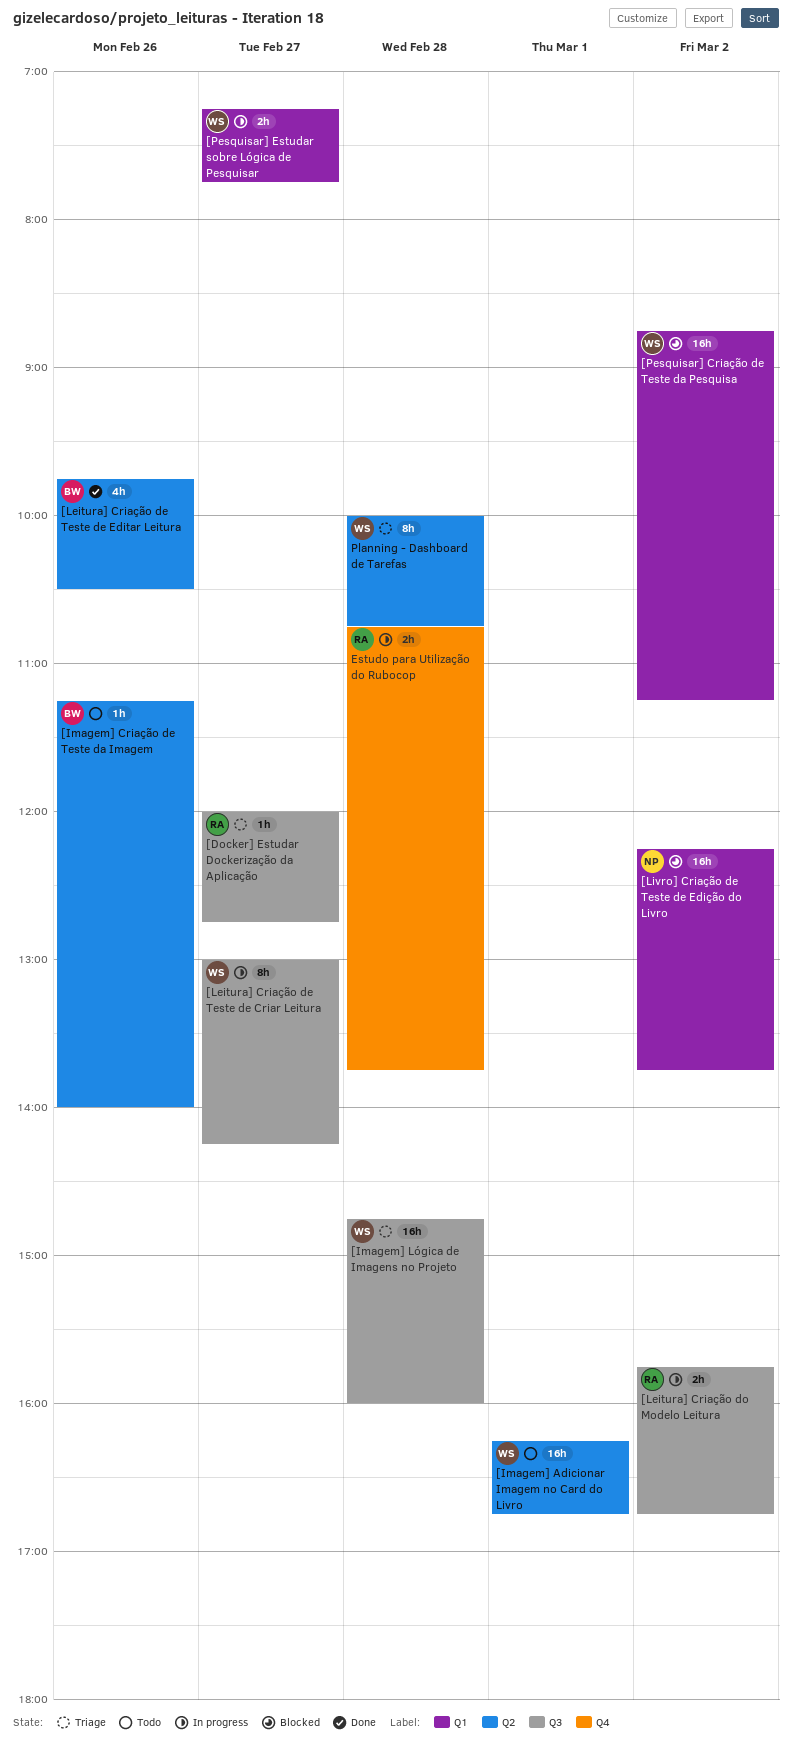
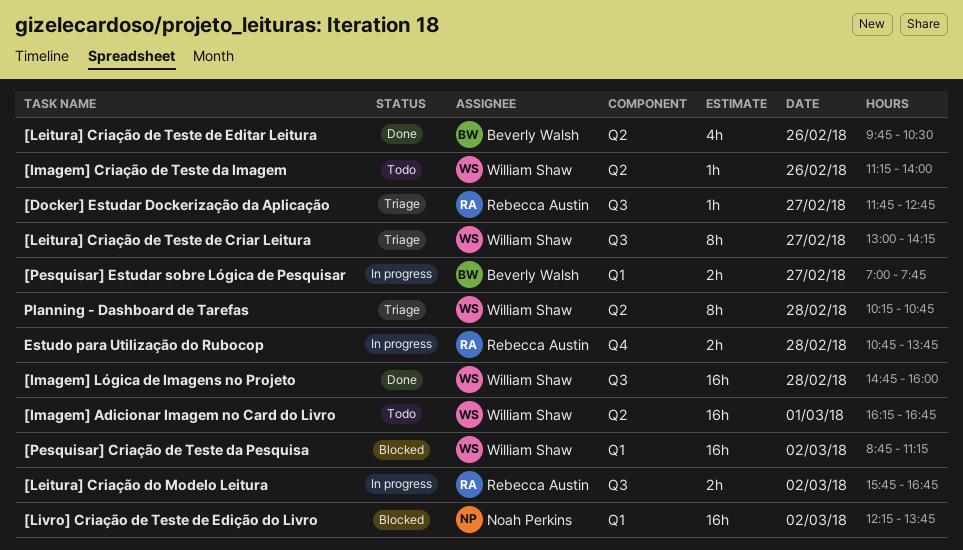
[Docker] Estudar Dockerização da Aplicação, begins: 12:00 -> 11:45
[Imagem] Criação de Teste da Imagem, owner: Beverly Walsh -> William Shaw
[Imagem] Lógica de Imagens no Projeto, status: Triage -> Done
[Leitura] Criação de Teste de Criar Leitura, status: In progress -> Triage
[Pesquisar] Estudar sobre Lógica de Pesquisar, owner: William Shaw -> Beverly Walsh
[Pesquisar] Estudar sobre Lógica de Pesquisar, begins: 07:15 -> 07:00
Planning - Dashboard de Tarefas, begins: 10:00 -> 10:15

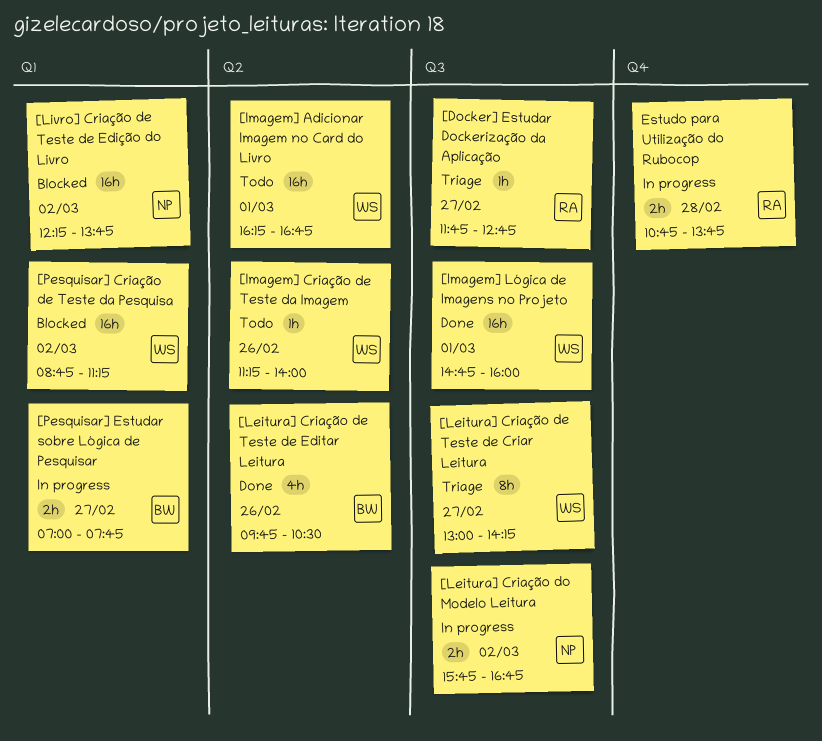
[Imagem] Lógica de Imagens no Projeto, day: Feb 28 -> Mar 1
[Leitura] Criação do Modelo Leitura, owner: Rebecca Austin -> Noah Perkins
Planning - Dashboard de Tarefas: present -> none

